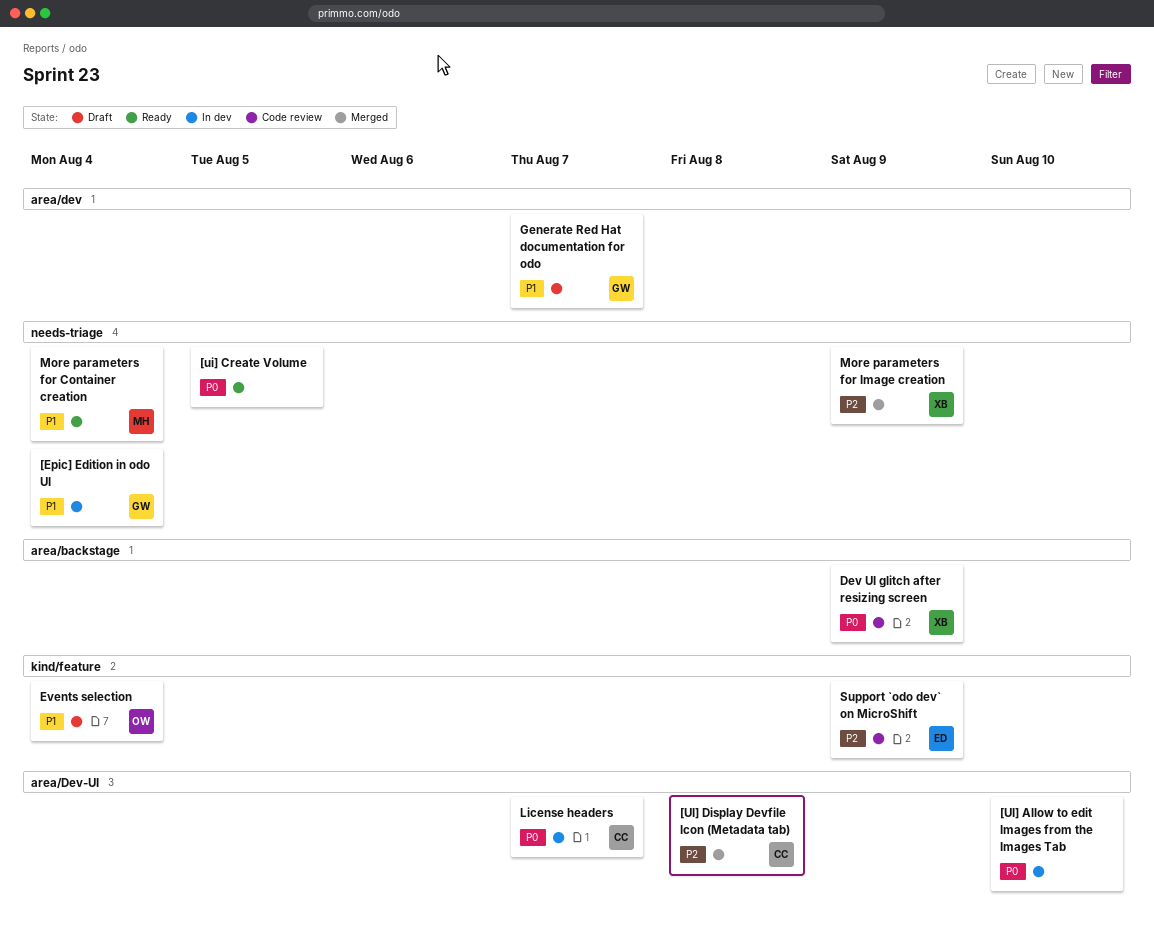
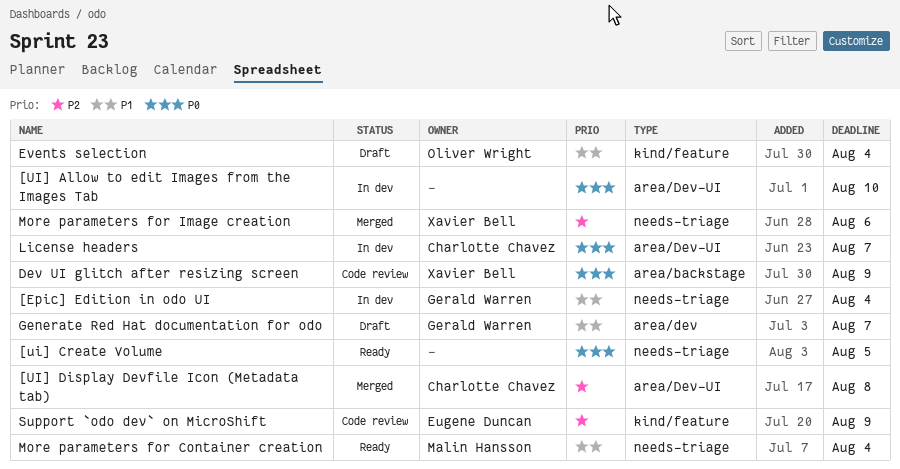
More parameters for Image creation, due: Aug 9 -> Aug 6

